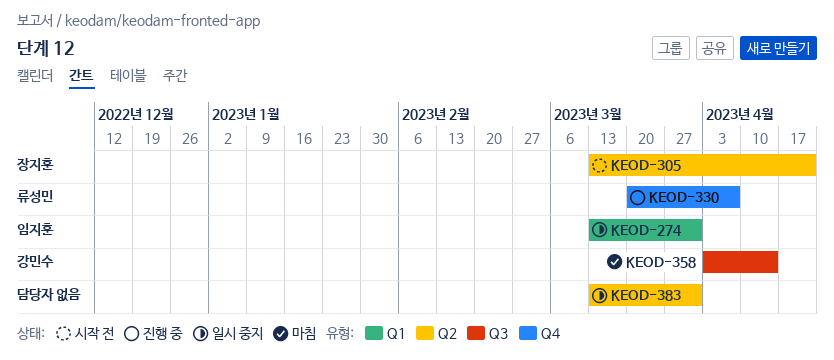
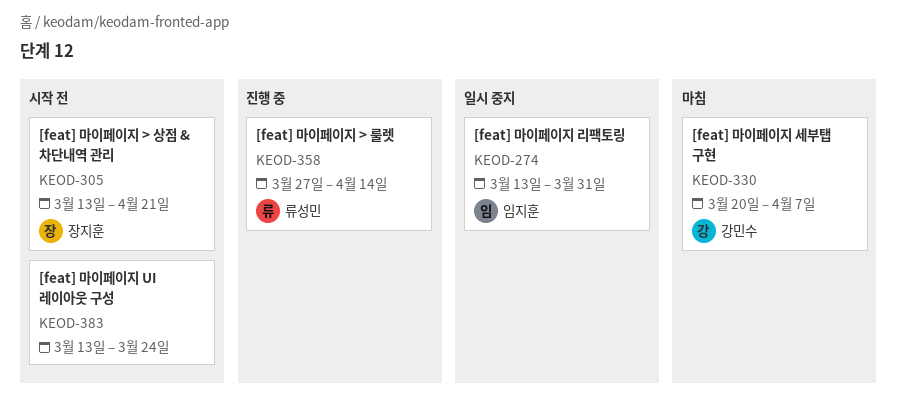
KEOD-330, status: 진행 중 -> 마침
KEOD-330, owner: 류성민 -> 강민수
KEOD-358, status: 마침 -> 진행 중
KEOD-358, owner: 강민수 -> 류성민
KEOD-358, start: Apr 3 -> Mar 27
KEOD-383, status: 일시 중지 -> 시작 전
KEOD-383, due: Mar 31 -> Mar 24

